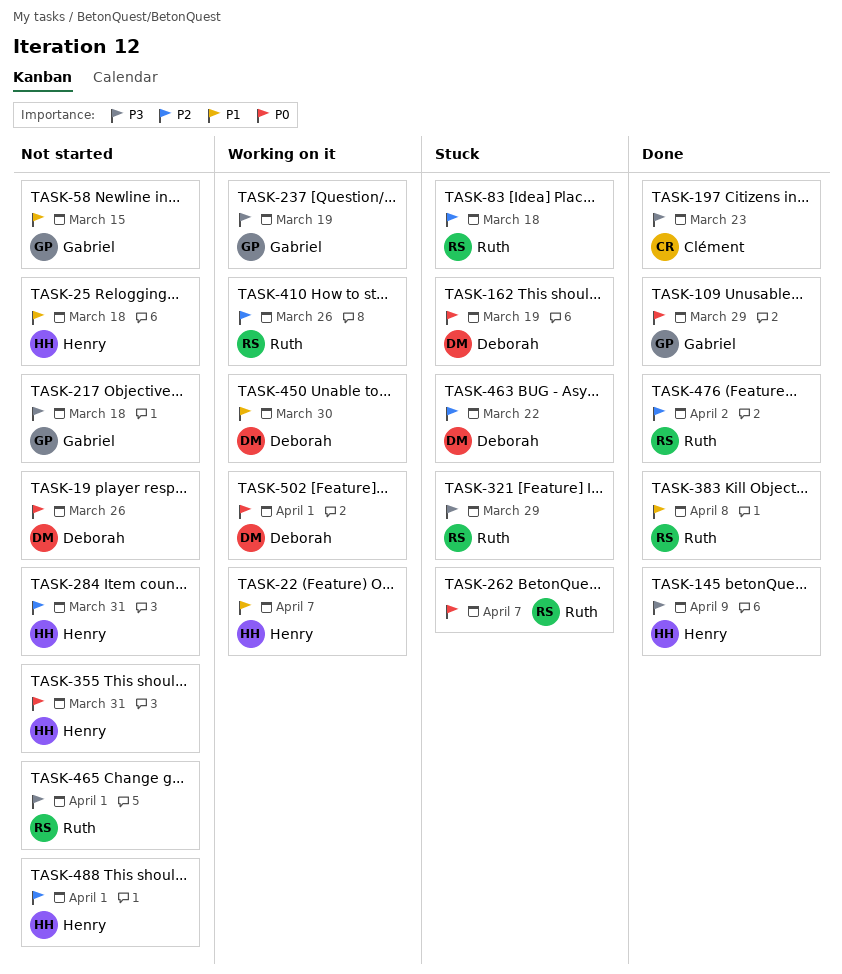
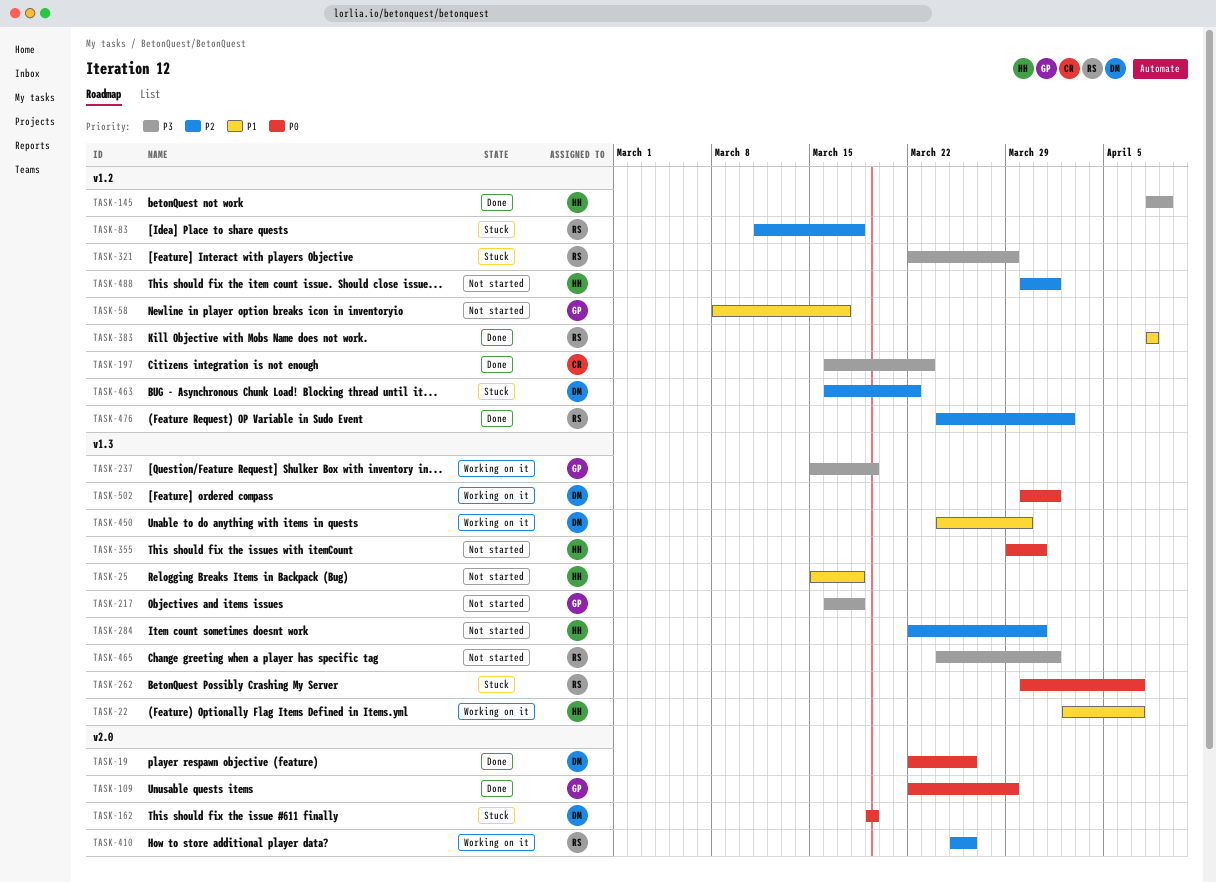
TASK-19, status: Not started -> Done
TASK-58, due: Mar 15 -> Mar 17

